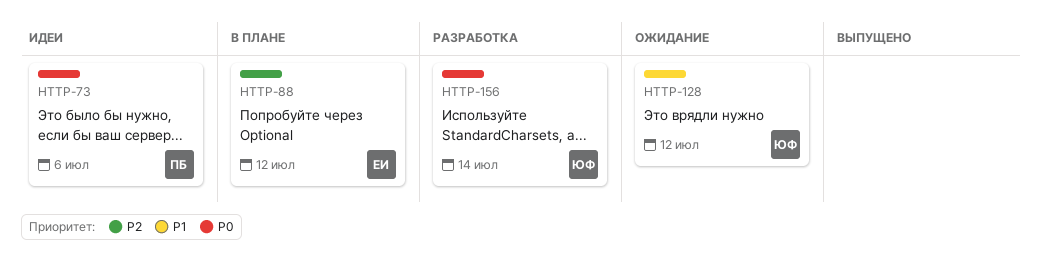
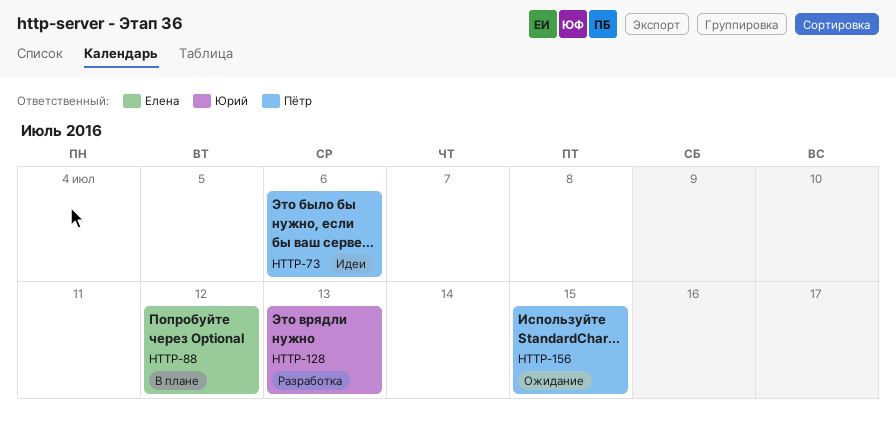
HTTP-128, status: Ожидание -> Разработка
HTTP-128, due: Jul 12 -> Jul 13
HTTP-156, status: Разработка -> Ожидание
HTTP-156, owner: Юрий -> Пётр
HTTP-156, due: Jul 14 -> Jul 15

